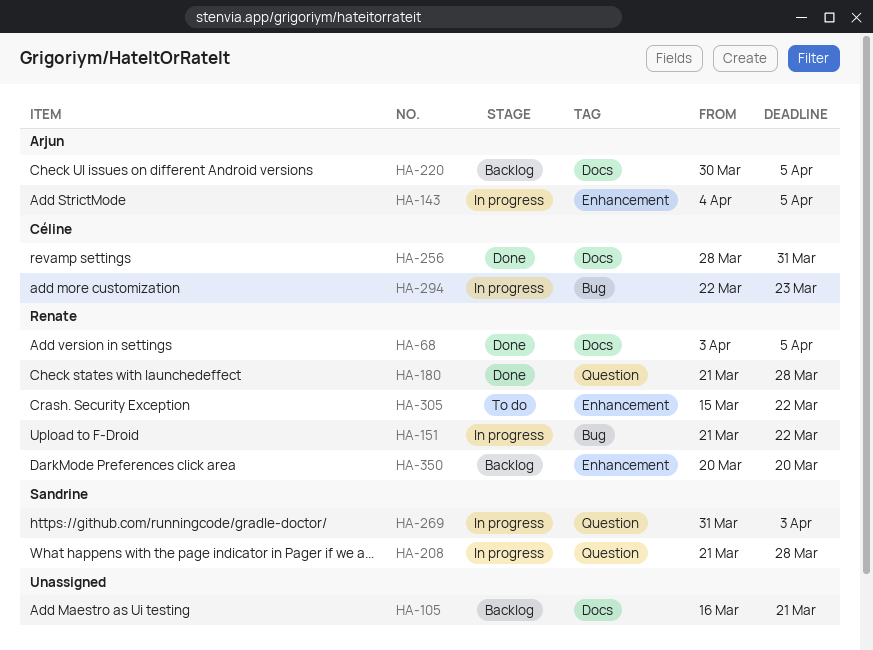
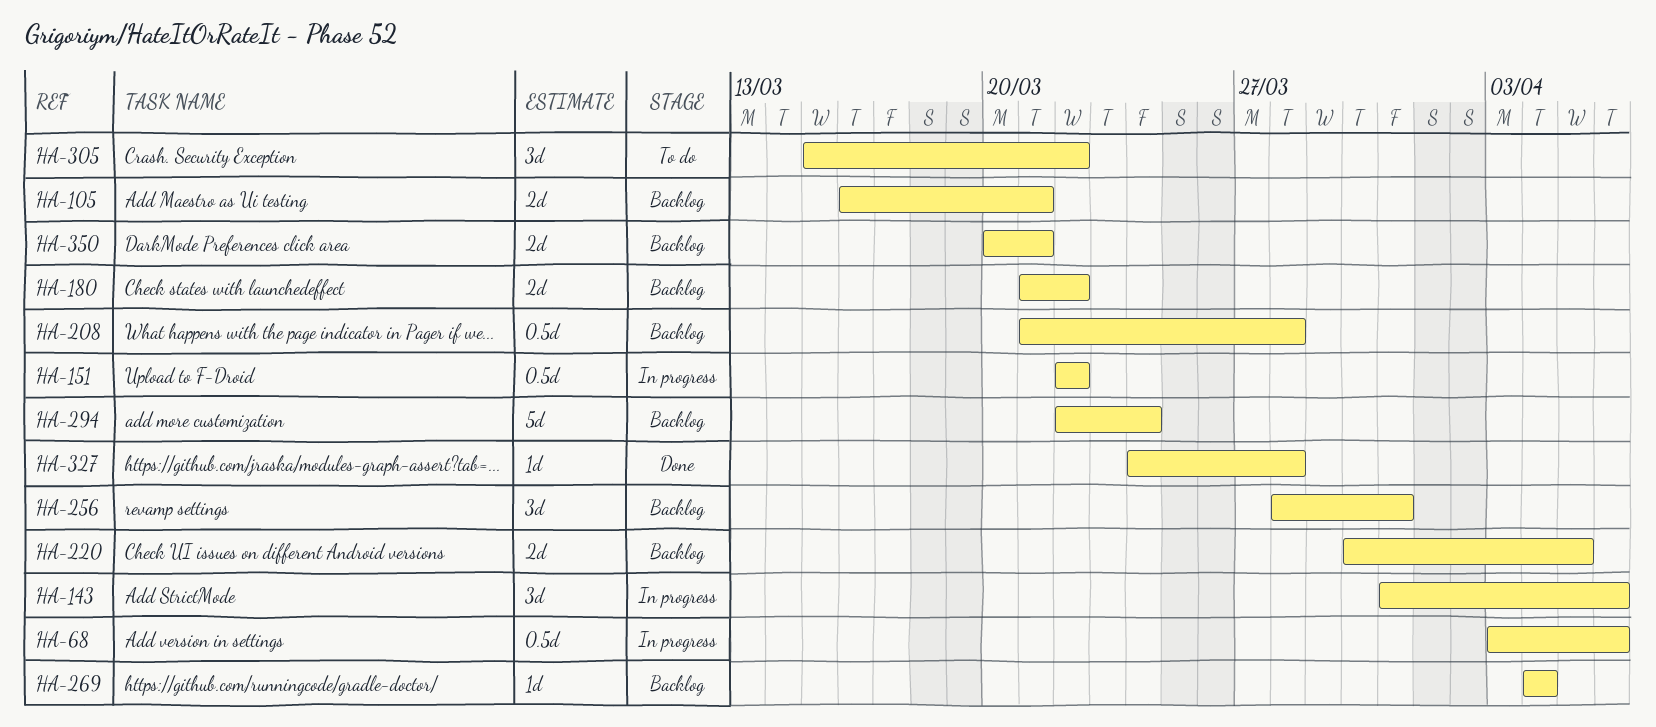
HA-68, status: Done -> In progress
HA-68, due: Apr 5 -> Apr 6
HA-143, start: Apr 4 -> Mar 31
HA-143, due: Apr 5 -> Apr 6
HA-151, start: Mar 21 -> Mar 22
HA-180, status: Done -> Backlog
HA-180, due: Mar 28 -> Mar 22
HA-208, status: In progress -> Backlog
HA-256, status: Done -> Backlog
HA-269, status: In progress -> Backlog
HA-269, start: Mar 31 -> Apr 4
HA-269, due: Apr 3 -> Apr 4
HA-294, status: In progress -> Backlog
HA-294, due: Mar 23 -> Mar 24
HA-327: none -> present
HA-350, due: Mar 20 -> Mar 21

